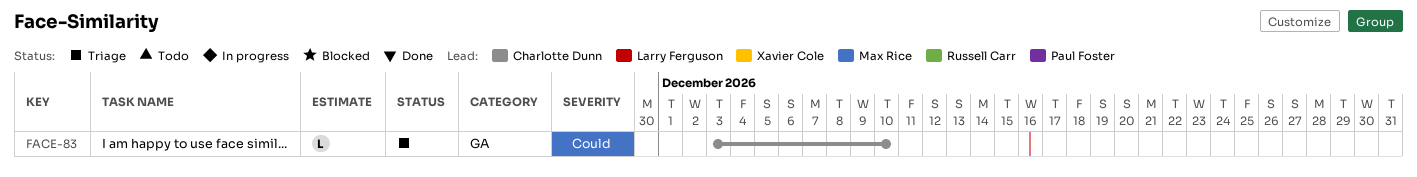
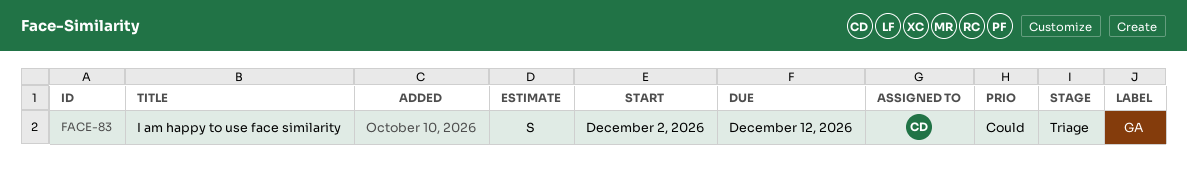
FACE-83, estimate: L -> S
FACE-83, start: Dec 3 -> Dec 2
FACE-83, due: Dec 10 -> Dec 12

